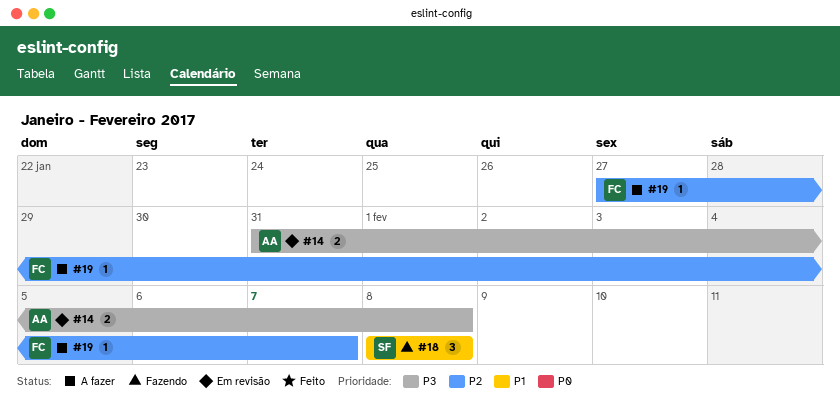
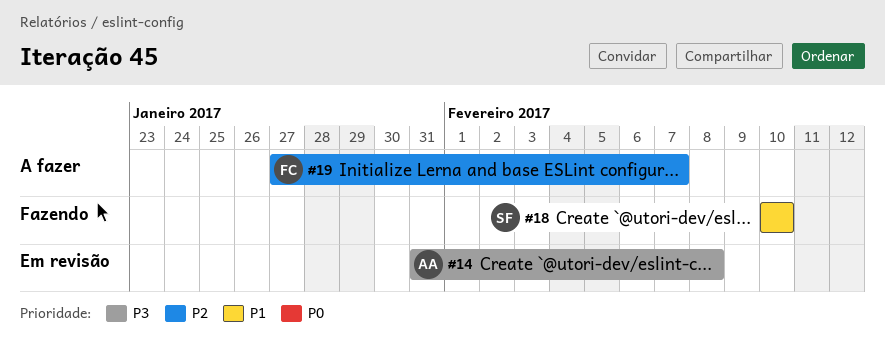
#18, start: Feb 8 -> Feb 10
#18, due: Feb 8 -> Feb 10

